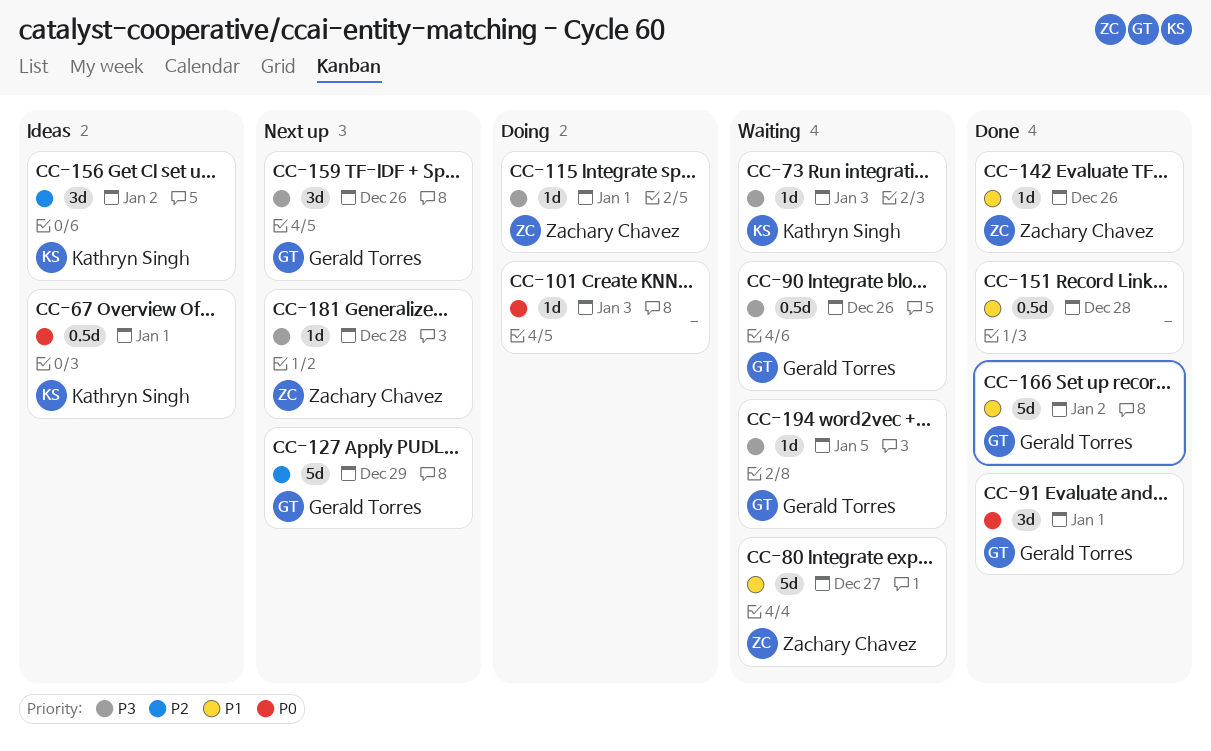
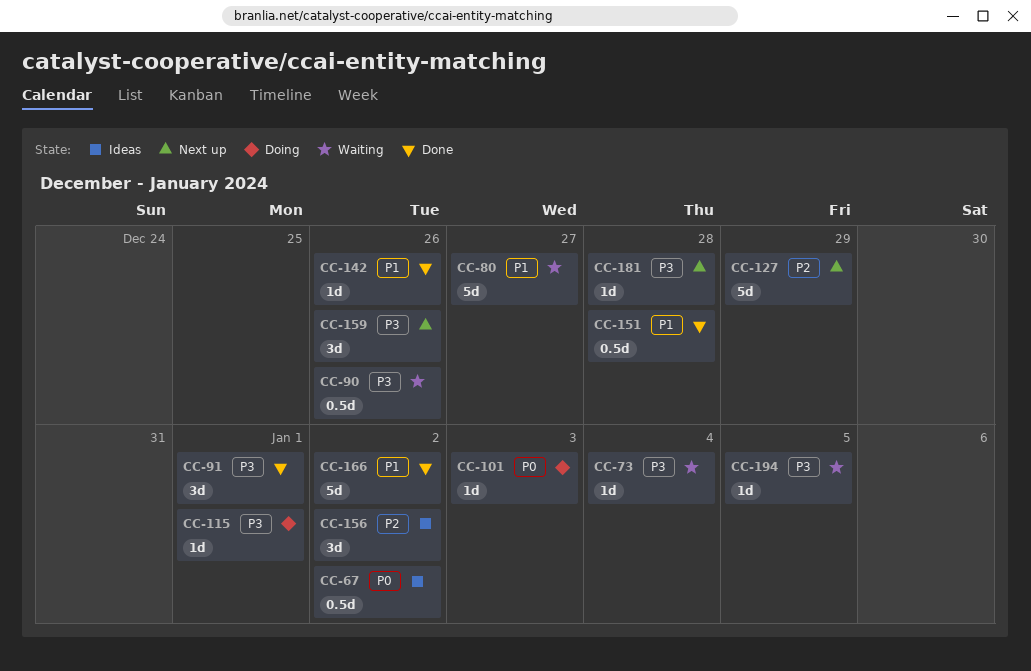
CC-67, due: Jan 1 -> Jan 2
CC-73, due: Jan 3 -> Jan 4
CC-91, priority: P0 -> P3

